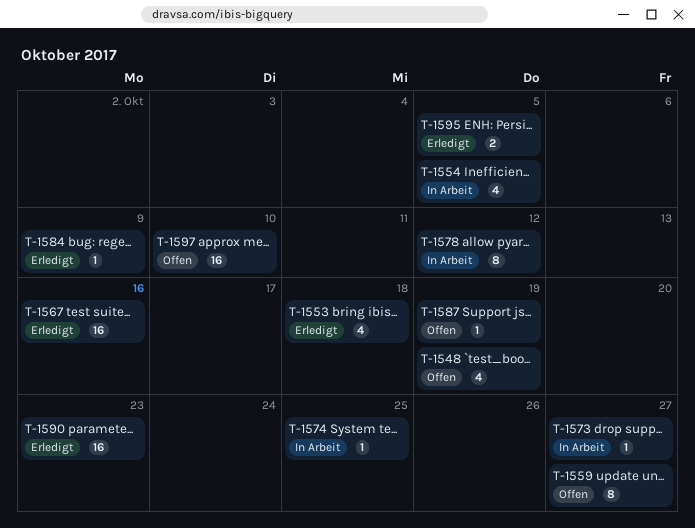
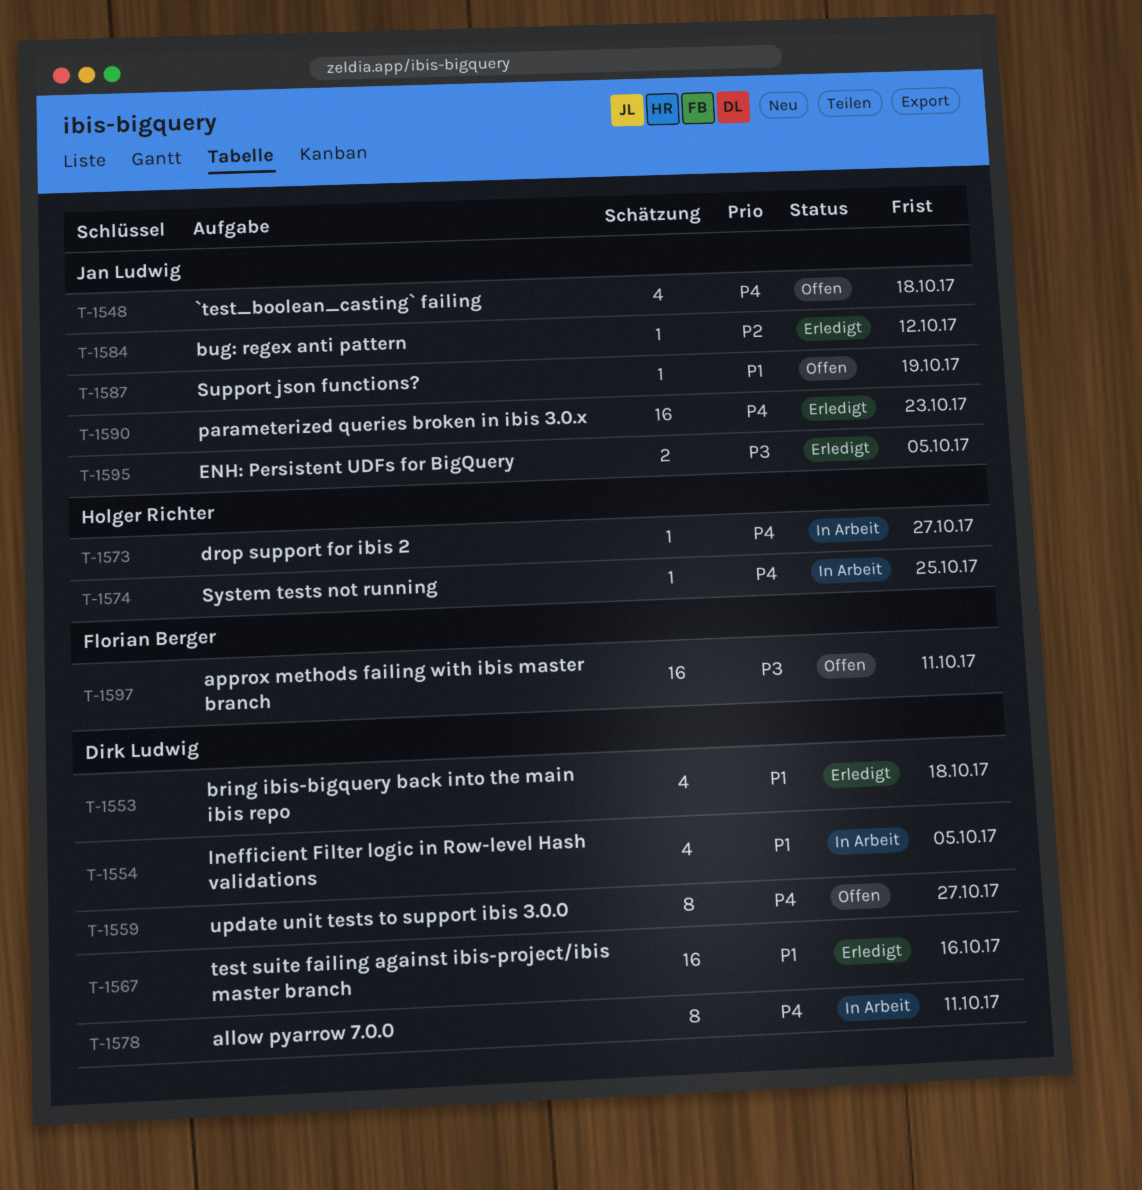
T-1548, due: Oct 19 -> Oct 18
T-1578, due: Oct 12 -> Oct 11
T-1584, due: Oct 9 -> Oct 12
T-1597, due: Oct 10 -> Oct 11

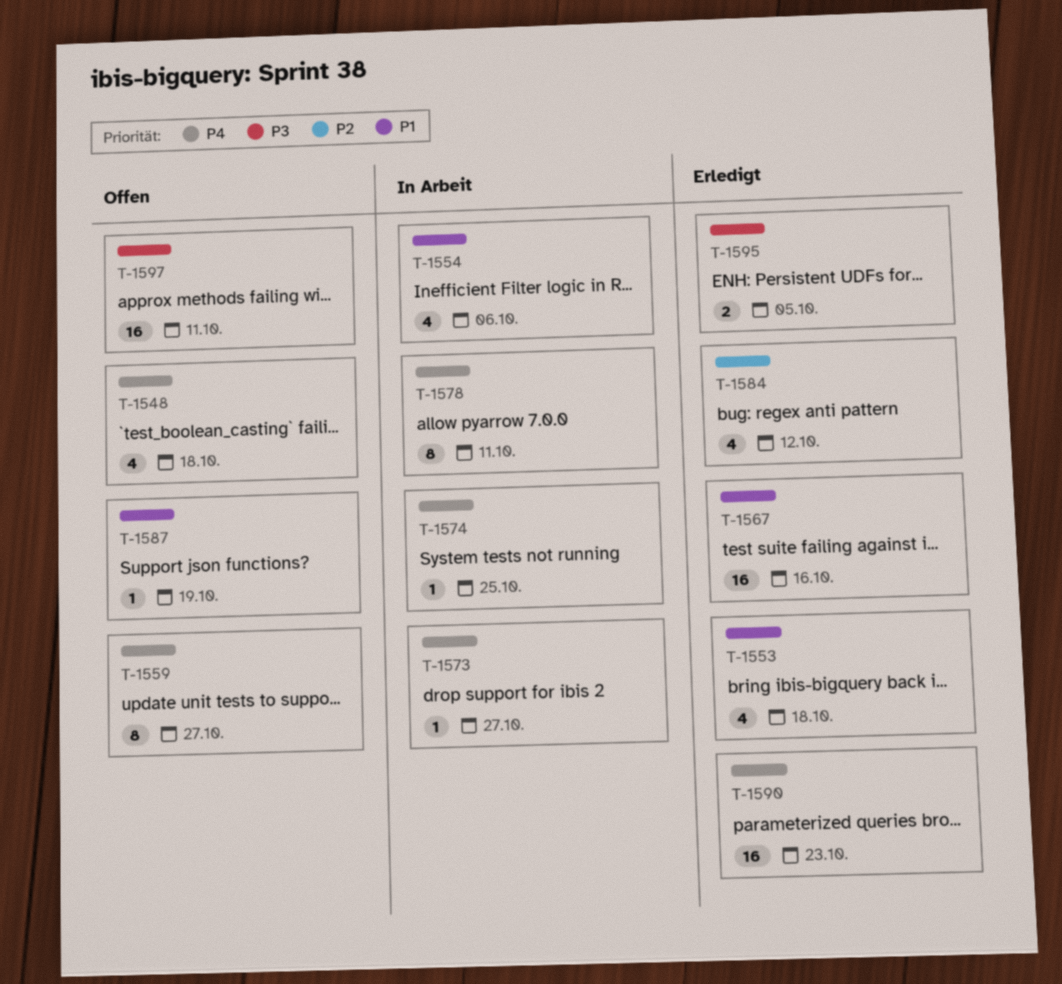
T-1554, due: Oct 5 -> Oct 6
T-1584, estimate: 1 -> 4

